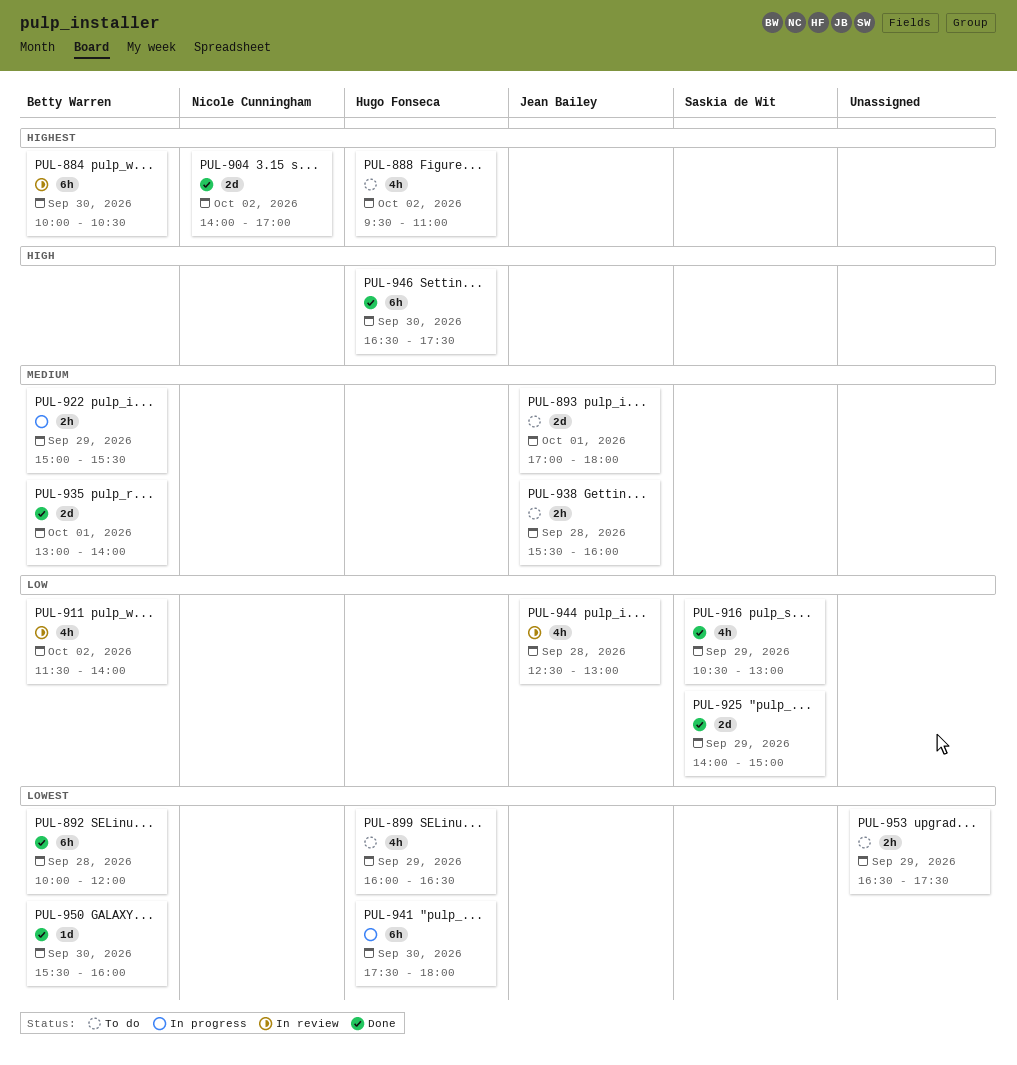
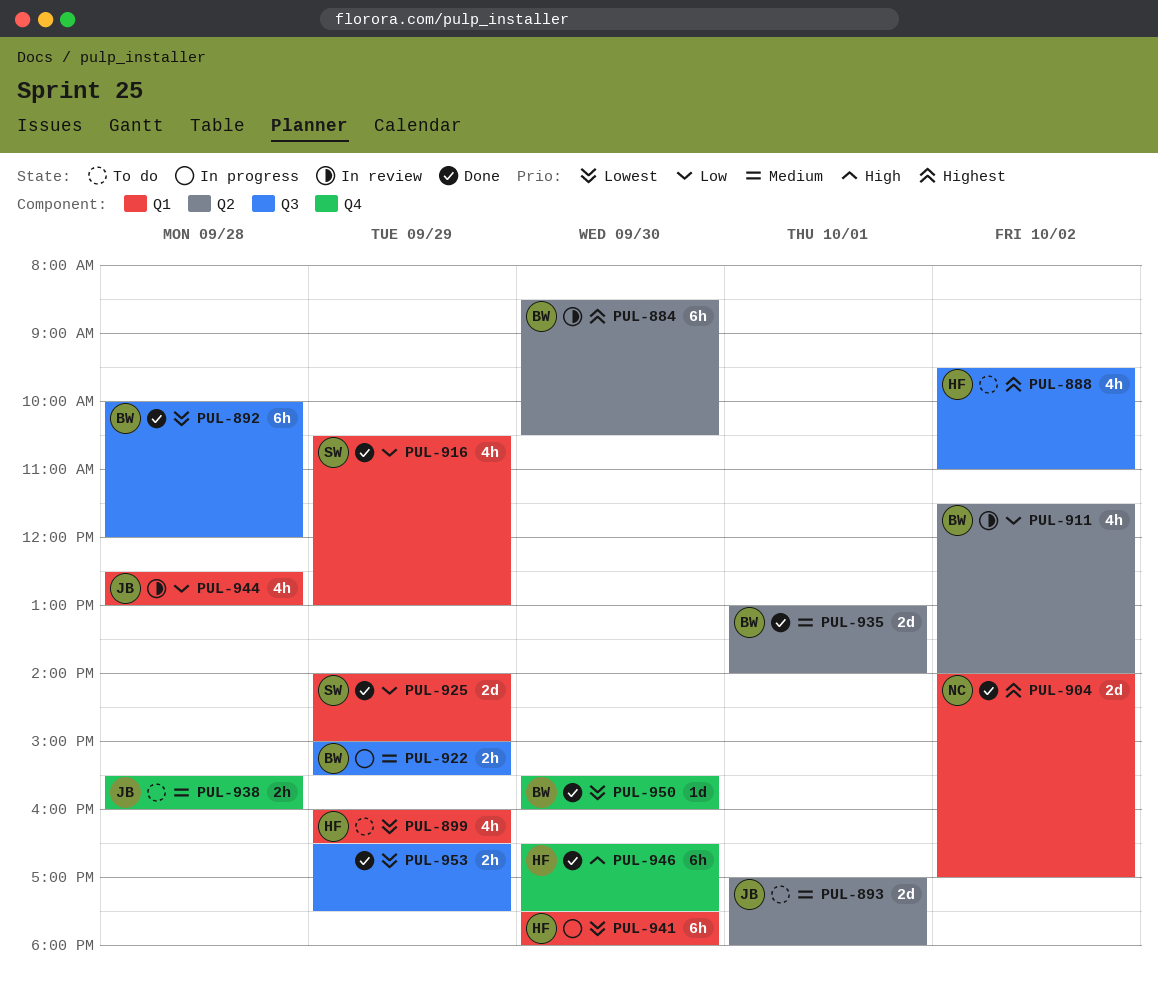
PUL-884, begins: 10:00 -> 08:30
PUL-953, status: To do -> Done

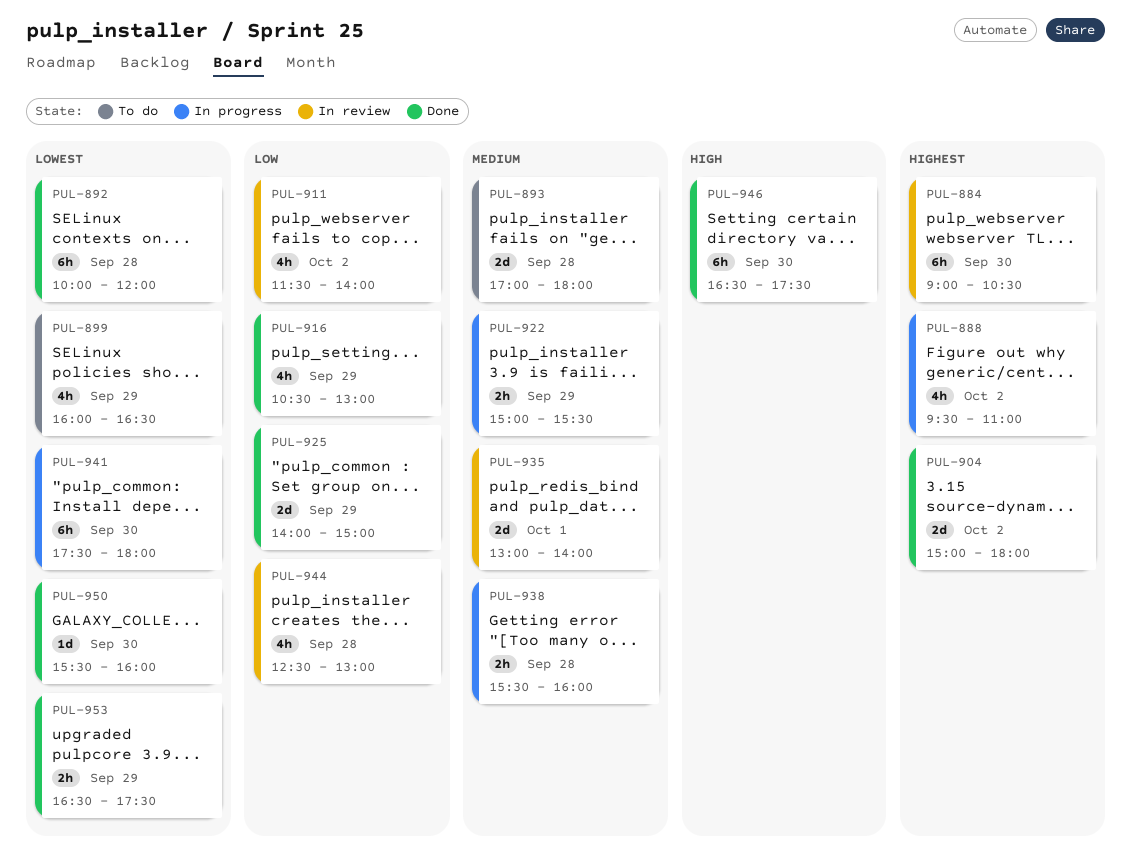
PUL-884, begins: 08:30 -> 09:00
PUL-888, status: To do -> In progress
PUL-893, day: Oct 1 -> Sep 28
PUL-904, begins: 14:00 -> 15:00
PUL-904, ends: 17:00 -> 18:00
PUL-935, status: Done -> In review
PUL-938, status: To do -> In progress

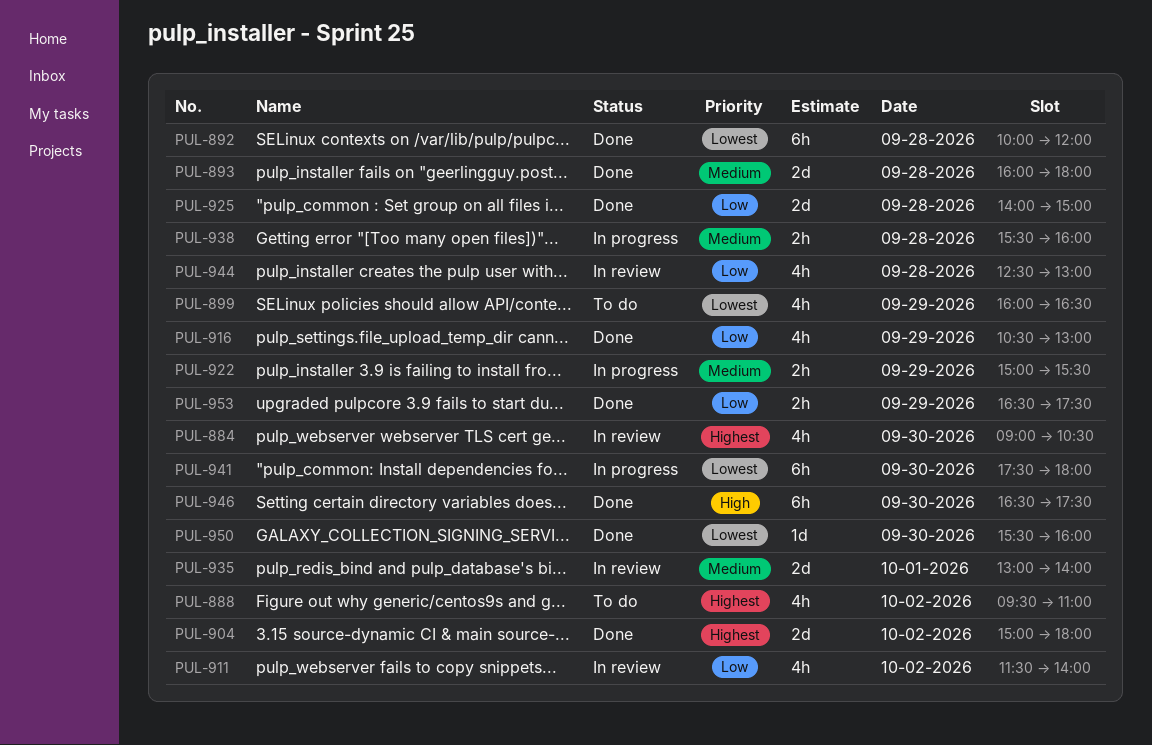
PUL-884, estimate: 6h -> 4h
PUL-888, status: In progress -> To do
PUL-893, status: To do -> Done
PUL-893, begins: 17:00 -> 16:00
PUL-925, day: Sep 29 -> Sep 28
PUL-953, priority: Lowest -> Low

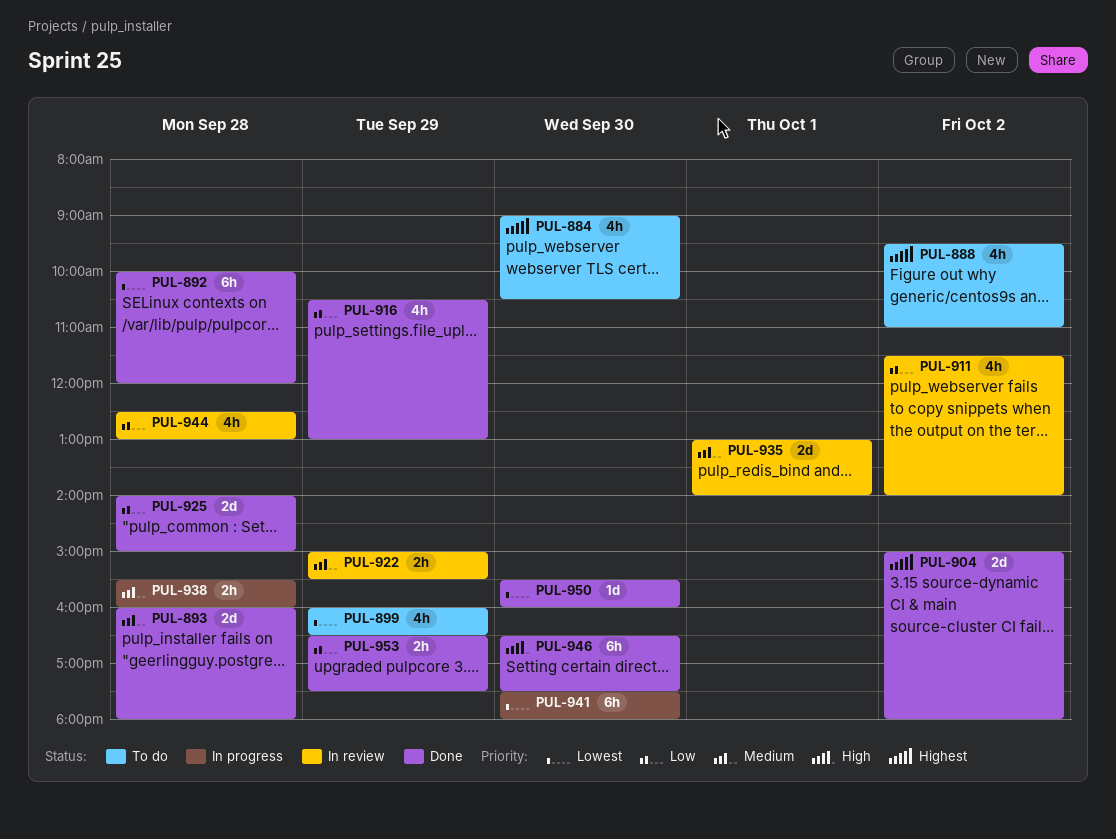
PUL-884, status: In review -> To do
PUL-922, status: In progress -> In review

